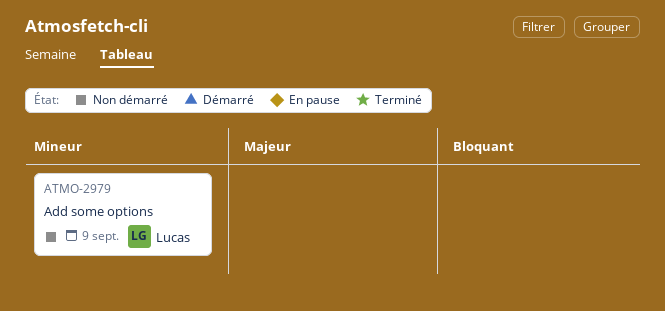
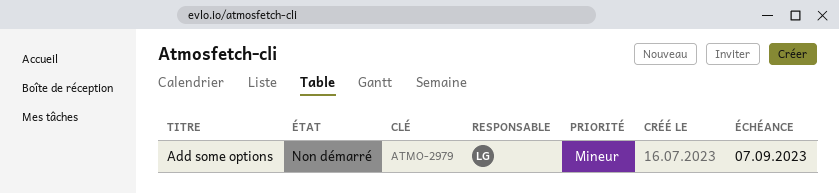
ATMO-2979, due: Sep 9 -> Sep 7

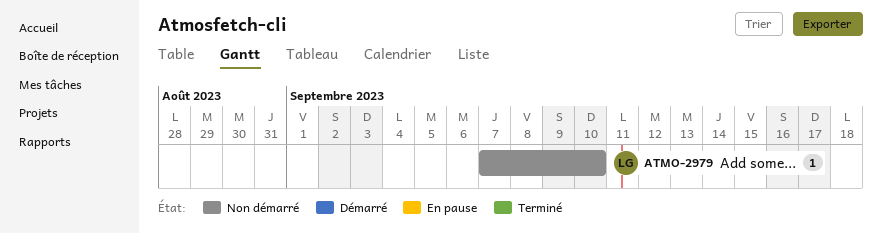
ATMO-2979, due: Sep 7 -> Sep 10

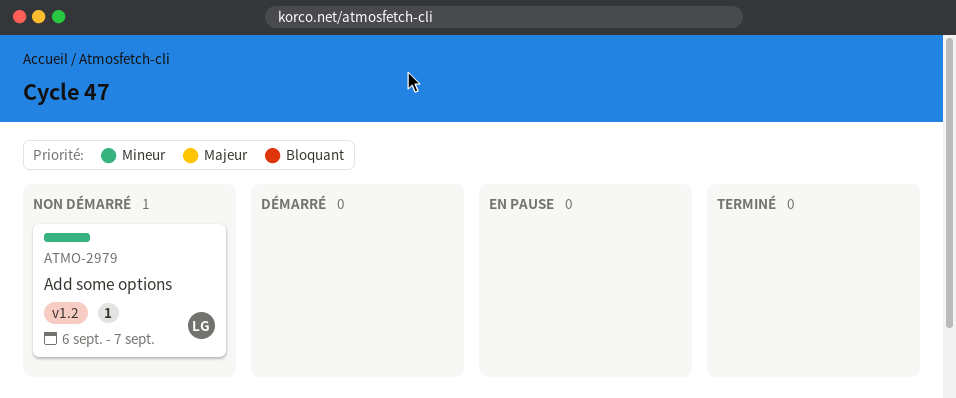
ATMO-2979, start: Sep 7 -> Sep 6
ATMO-2979, due: Sep 10 -> Sep 7

